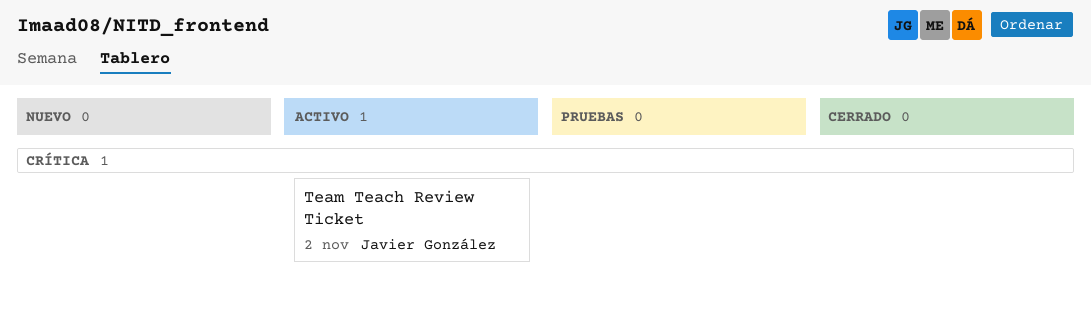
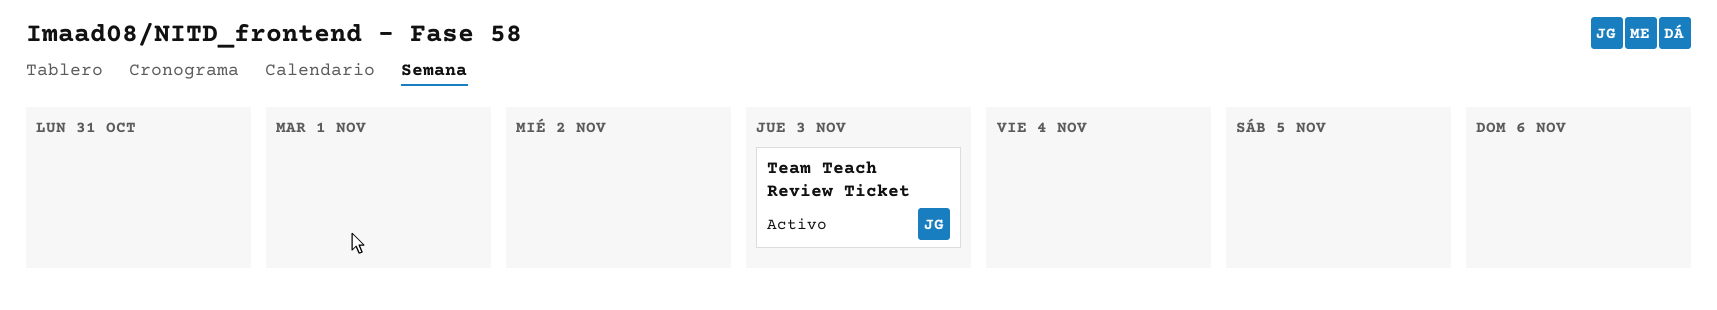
Team Teach Review Ticket, due: Nov 2 -> Nov 3

